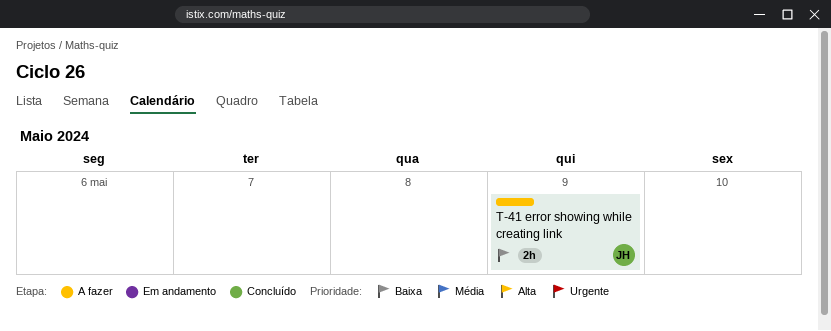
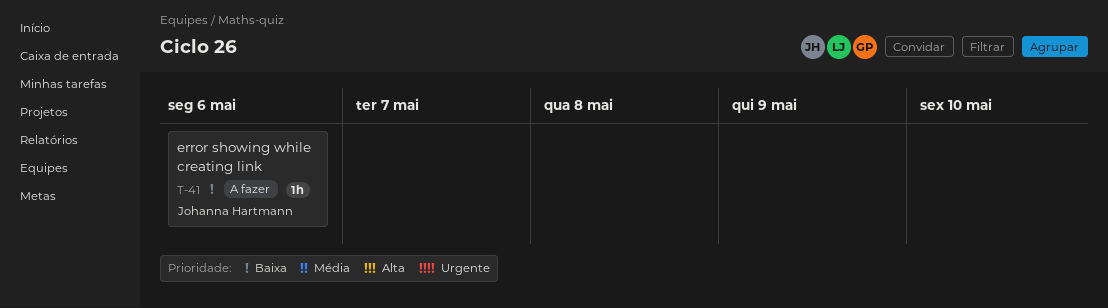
T-41, estimate: 2h -> 1h
T-41, due: May 9 -> May 6

